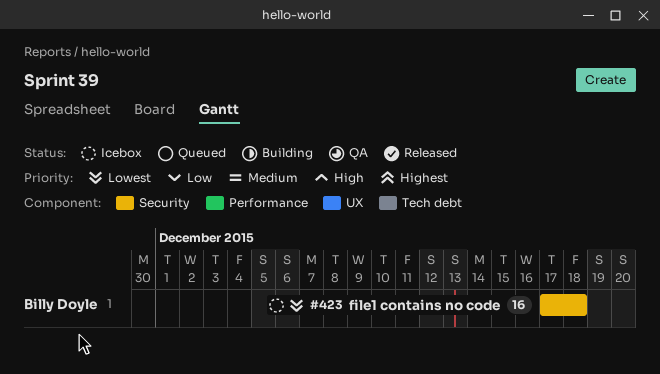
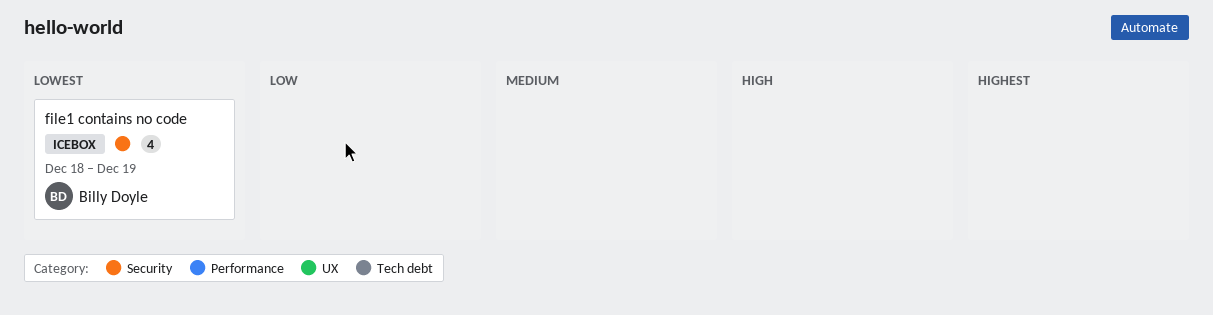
file1 contains no code, estimate: 16 -> 4
file1 contains no code, start: Dec 17 -> Dec 18
file1 contains no code, due: Dec 18 -> Dec 19

